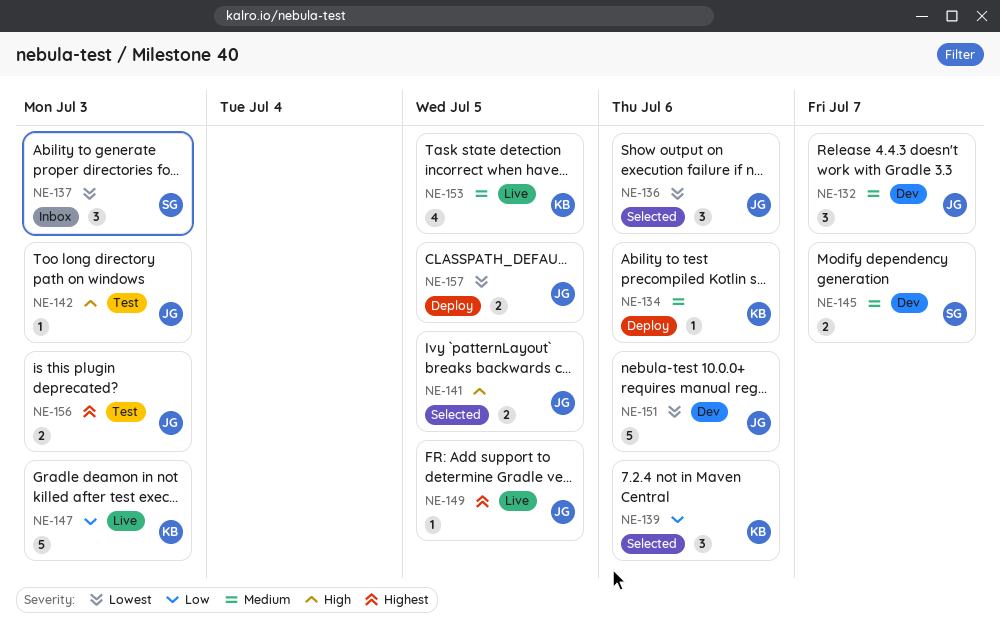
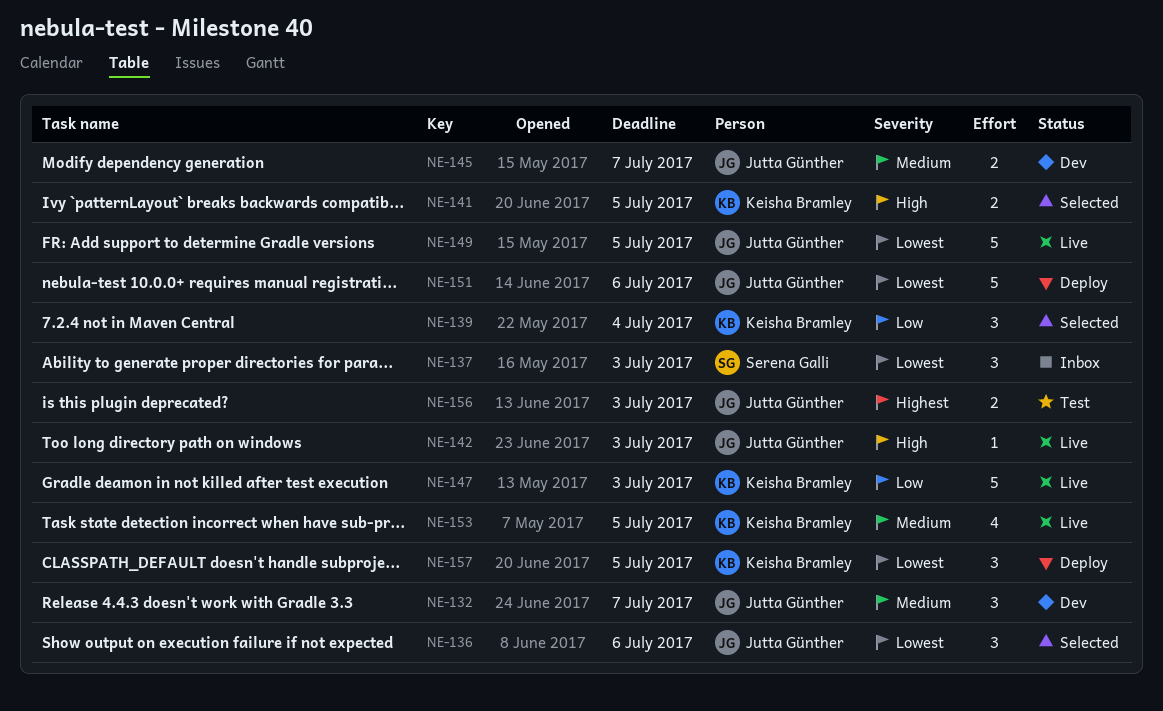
NE-134: present -> none
NE-139, due: Jul 6 -> Jul 4
NE-141, owner: Jutta Günther -> Keisha Bramley
NE-142, status: Test -> Live
NE-145, owner: Serena Galli -> Jutta Günther
NE-149, priority: Highest -> Lowest
NE-149, estimate: 1 -> 5
NE-151, status: Dev -> Deploy
NE-157, owner: Jutta Günther -> Keisha Bramley
NE-157, estimate: 2 -> 3

